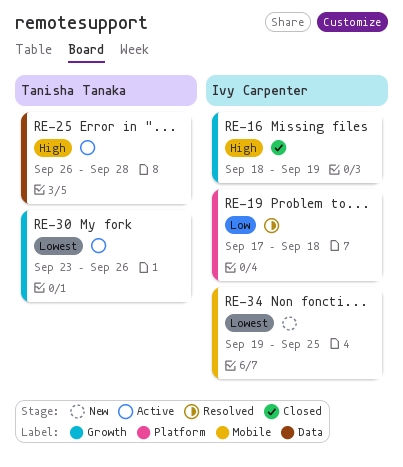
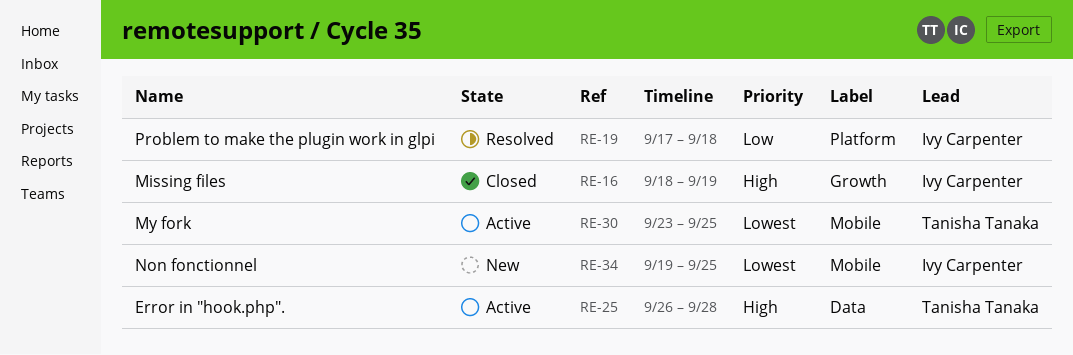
RE-30, label: Growth -> Mobile
RE-30, due: Sep 26 -> Sep 25

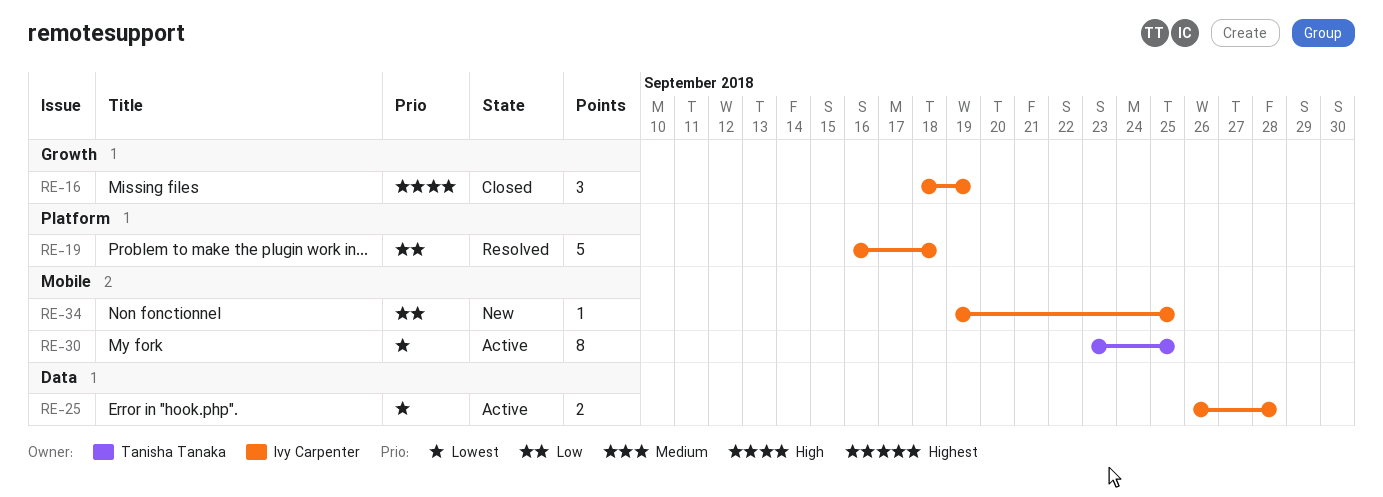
RE-19, start: Sep 17 -> Sep 16
RE-25, owner: Tanisha Tanaka -> Ivy Carpenter
RE-25, priority: High -> Lowest
RE-34, priority: Lowest -> Low

